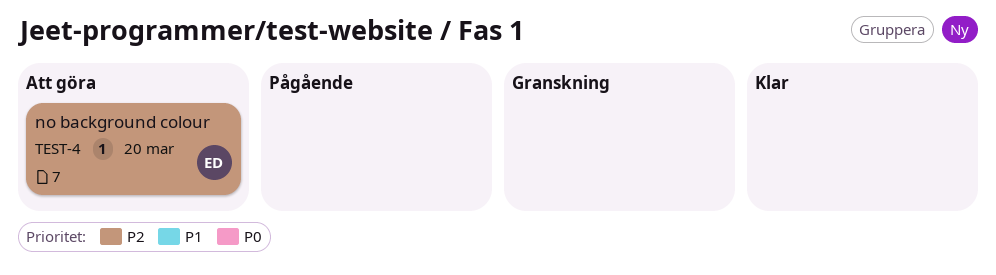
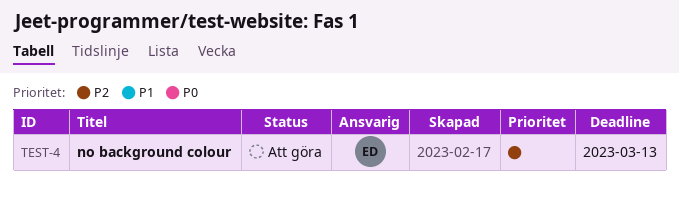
TEST-4, due: Mar 20 -> Mar 13

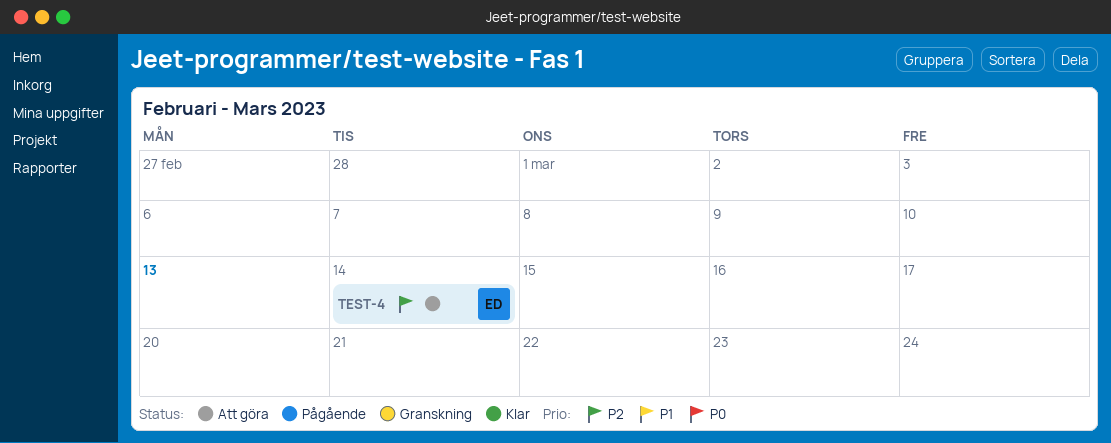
TEST-4, due: Mar 13 -> Mar 14

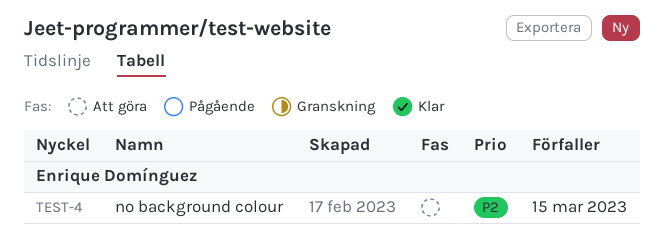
TEST-4, due: Mar 14 -> Mar 15

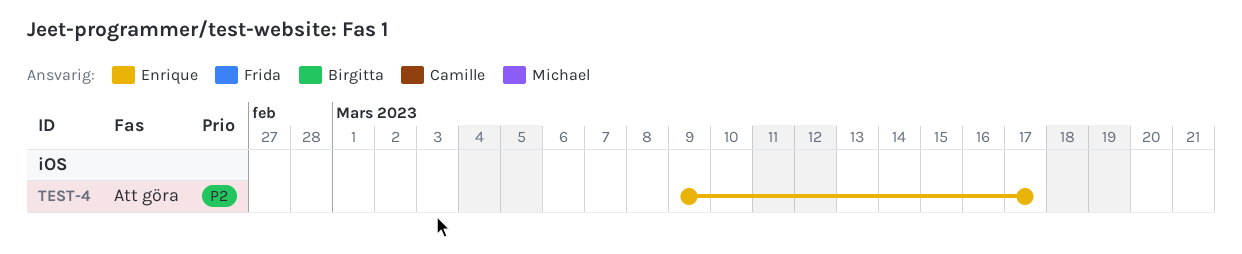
TEST-4, due: Mar 15 -> Mar 17

